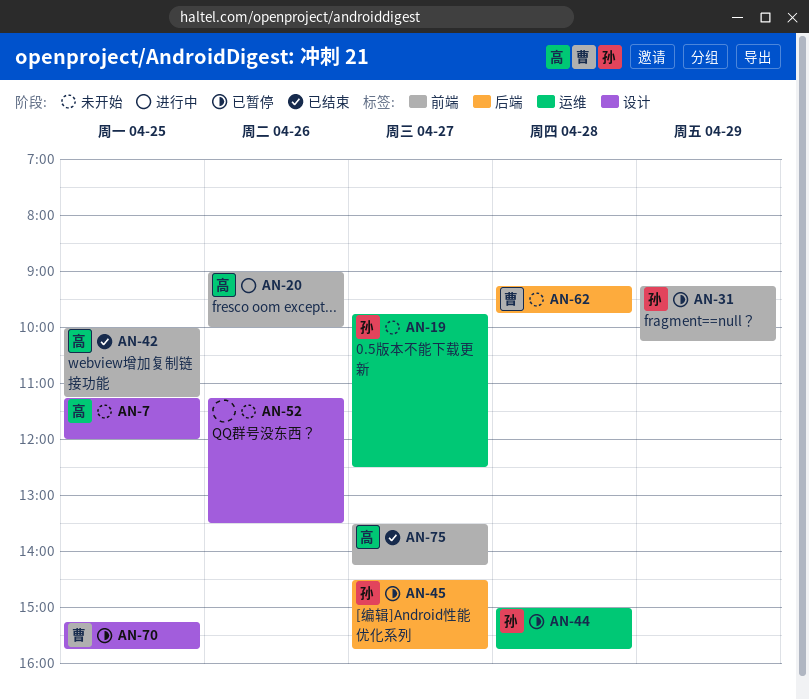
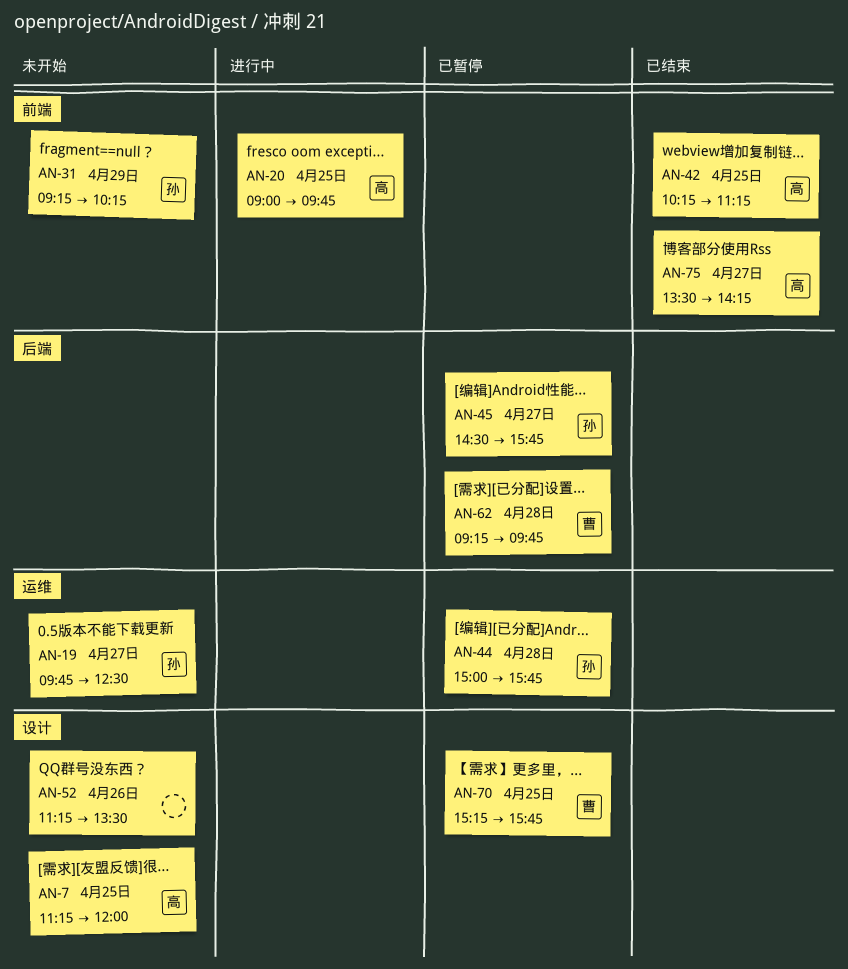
AN-20, day: Apr 26 -> Apr 25
AN-20, ends: 10:00 -> 09:45
AN-31, status: 已暂停 -> 未开始
AN-42, begins: 10:00 -> 10:15
AN-62, status: 未开始 -> 已暂停

